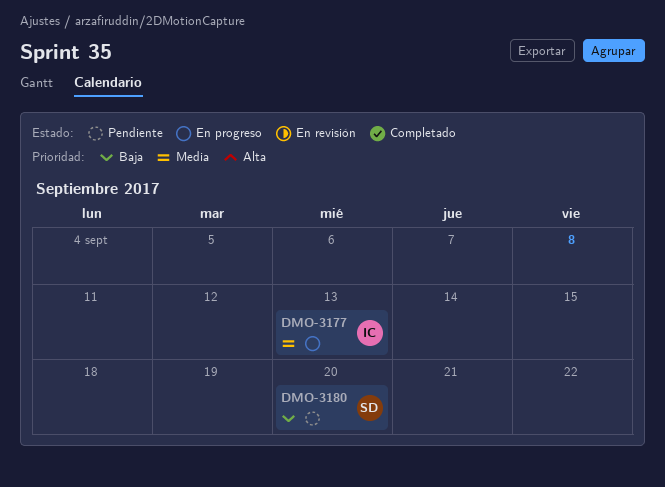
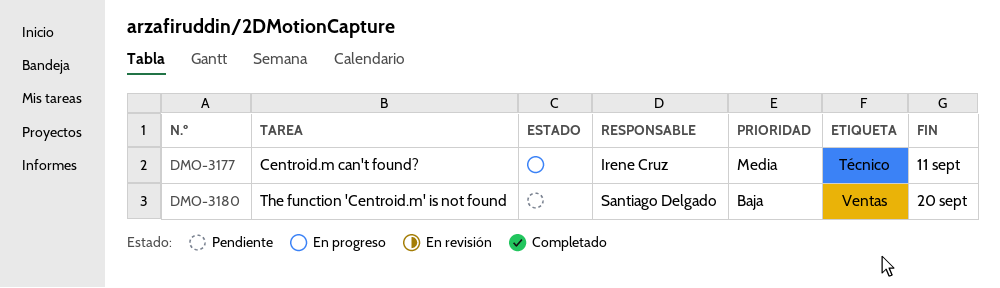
DMO-3177, due: Sep 13 -> Sep 11

